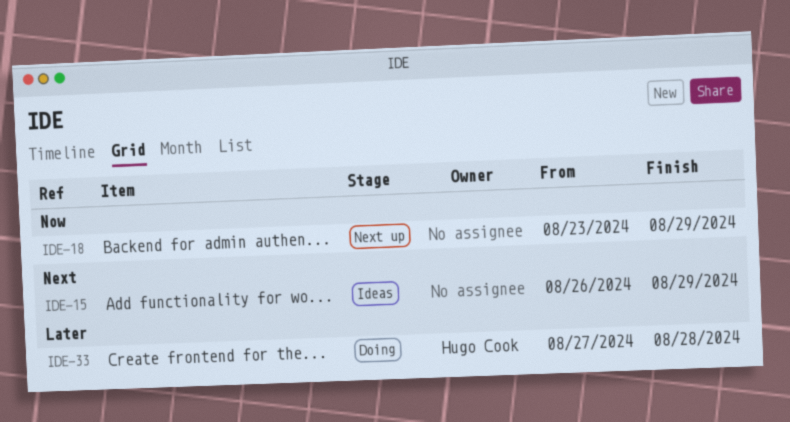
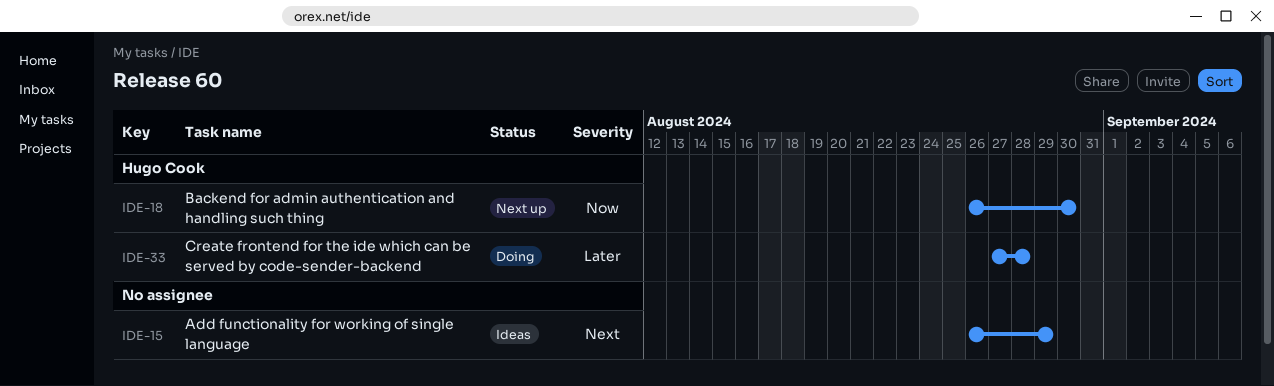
IDE-18, owner: none -> Hugo Cook
IDE-18, start: Aug 23 -> Aug 26
IDE-18, due: Aug 29 -> Aug 30

